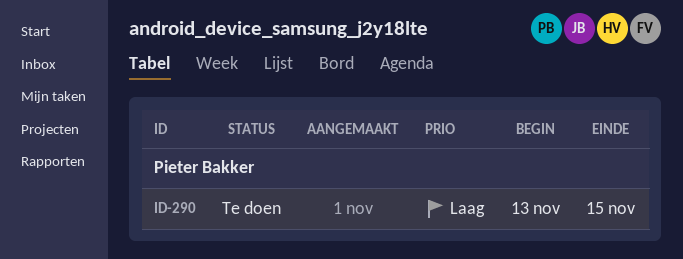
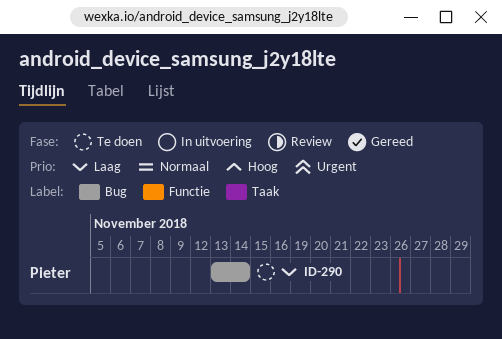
ID-290, due: Nov 15 -> Nov 14

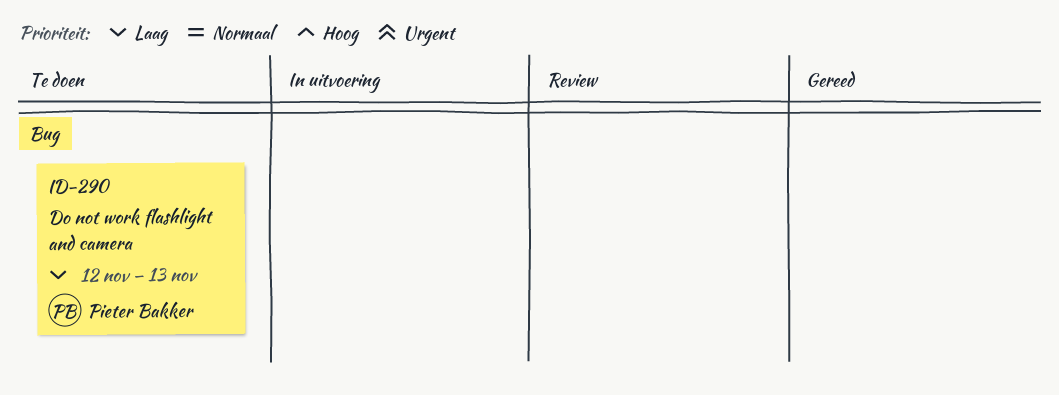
ID-290, start: Nov 13 -> Nov 12
ID-290, due: Nov 14 -> Nov 13

